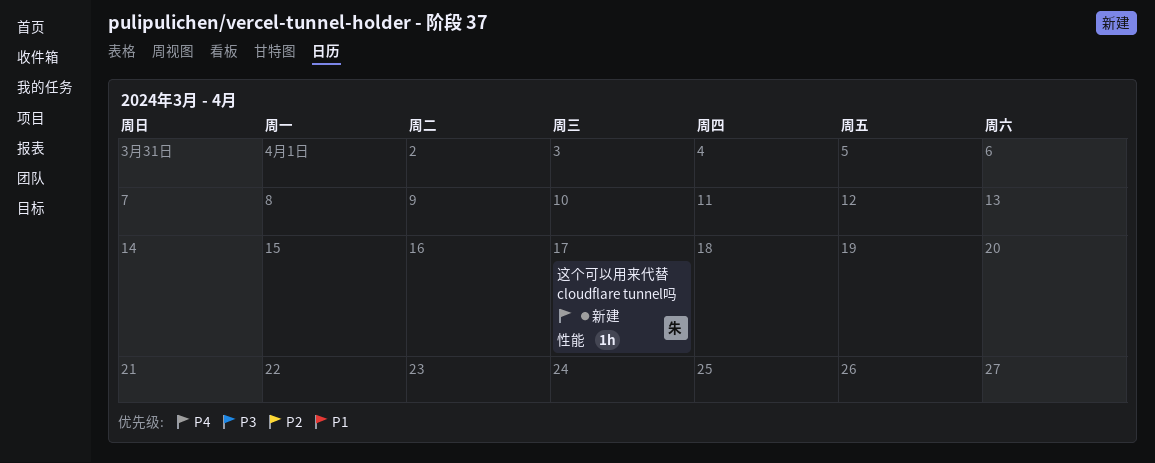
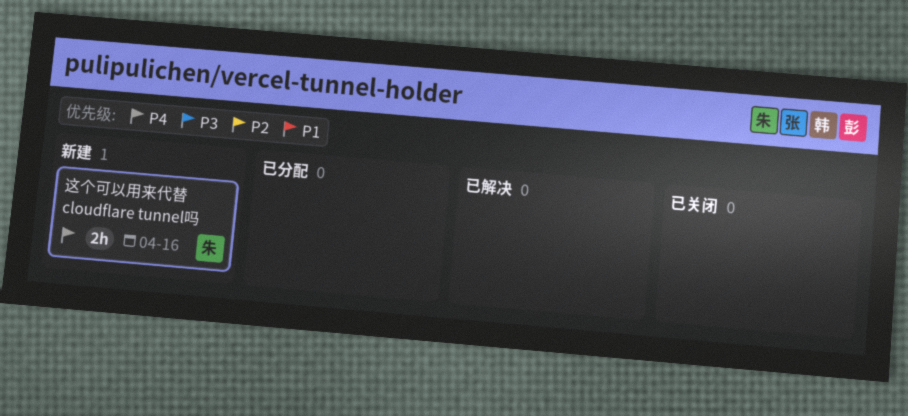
这个可以用来代替 cloudflare tunnel吗, estimate: 1h -> 2h
这个可以用来代替 cloudflare tunnel吗, due: Apr 17 -> Apr 16

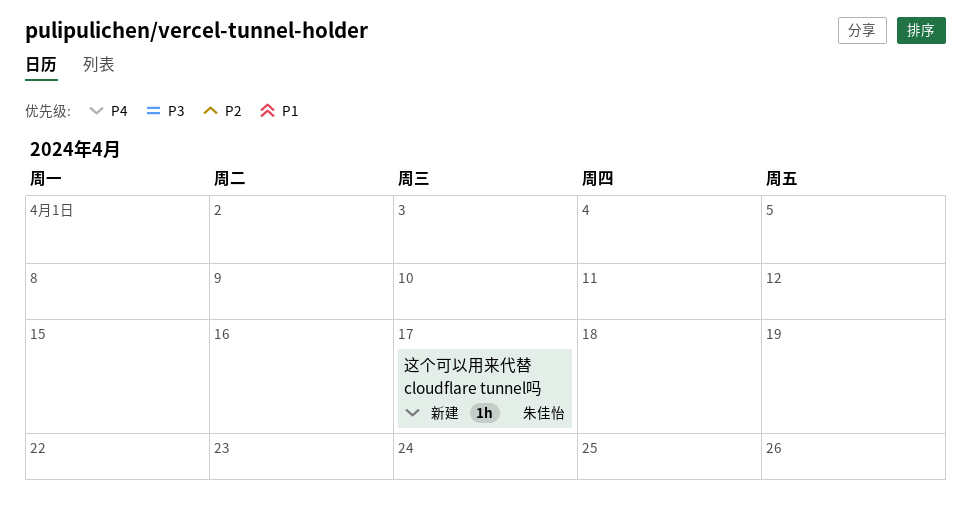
这个可以用来代替 cloudflare tunnel吗, estimate: 2h -> 1h
这个可以用来代替 cloudflare tunnel吗, due: Apr 16 -> Apr 17

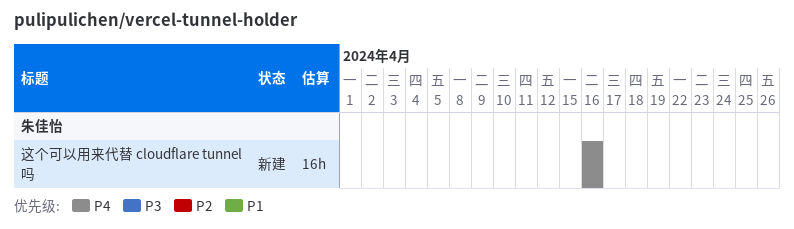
这个可以用来代替 cloudflare tunnel吗, estimate: 1h -> 16h
这个可以用来代替 cloudflare tunnel吗, due: Apr 17 -> Apr 16

